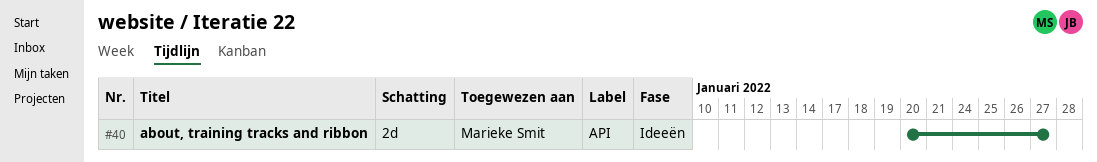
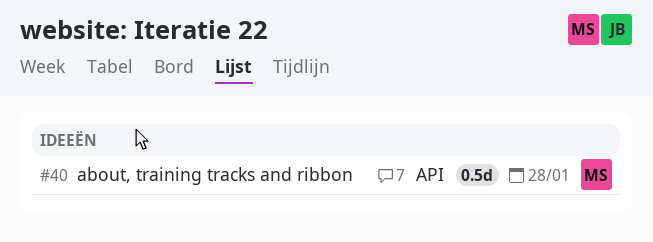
#40, estimate: 2d -> 0.5d
#40, due: Jan 27 -> Jan 28

